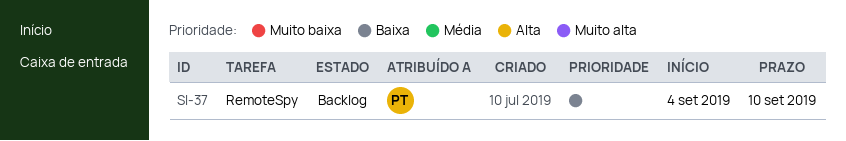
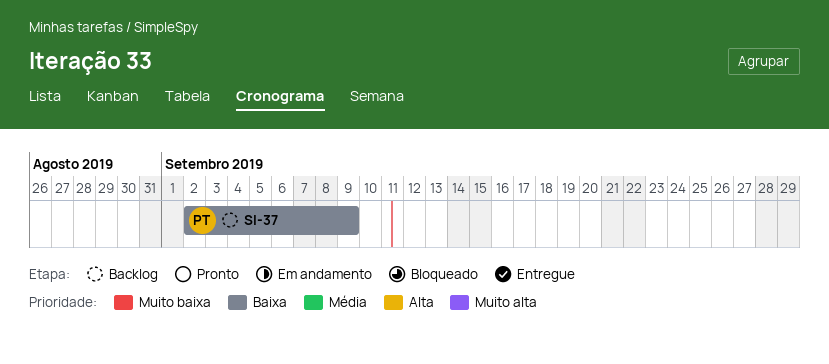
SI-37, start: Sep 4 -> Sep 2
SI-37, due: Sep 10 -> Sep 9

